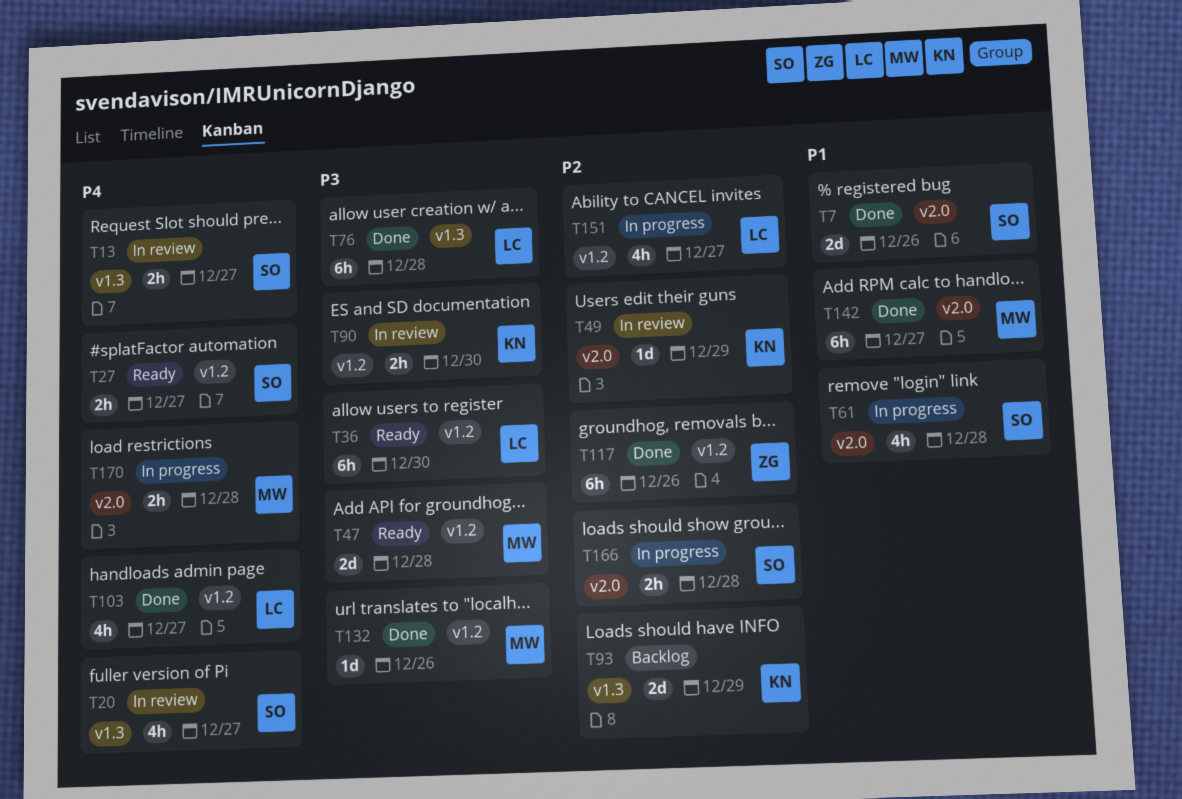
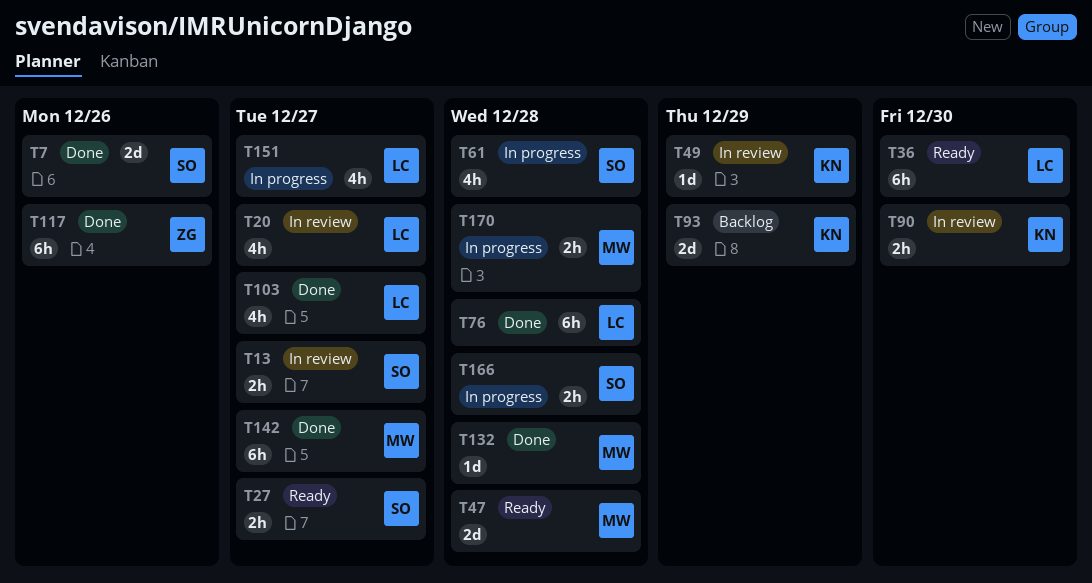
T20, owner: SO -> LC
T132, due: Dec 26 -> Dec 28

